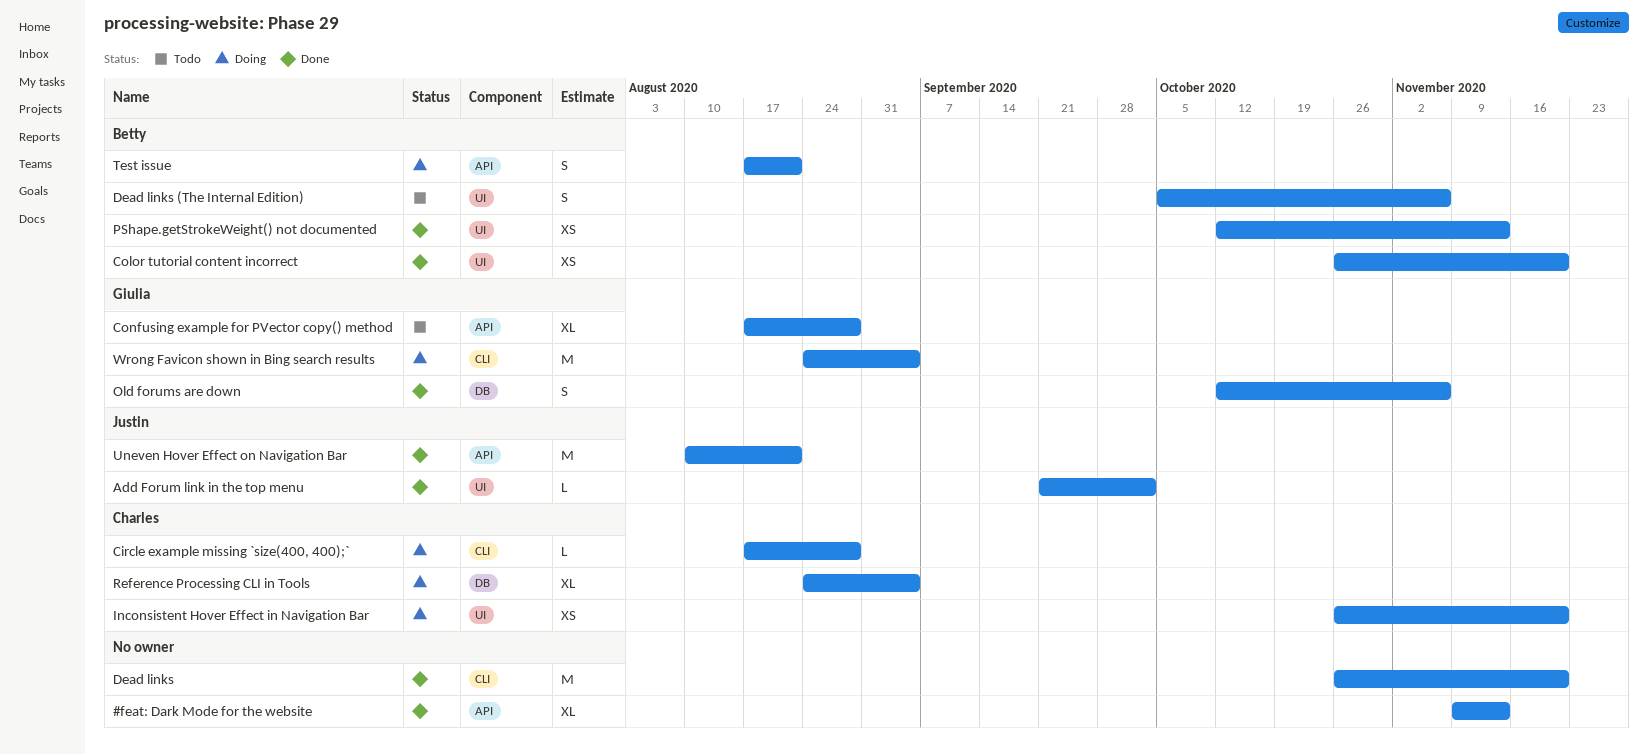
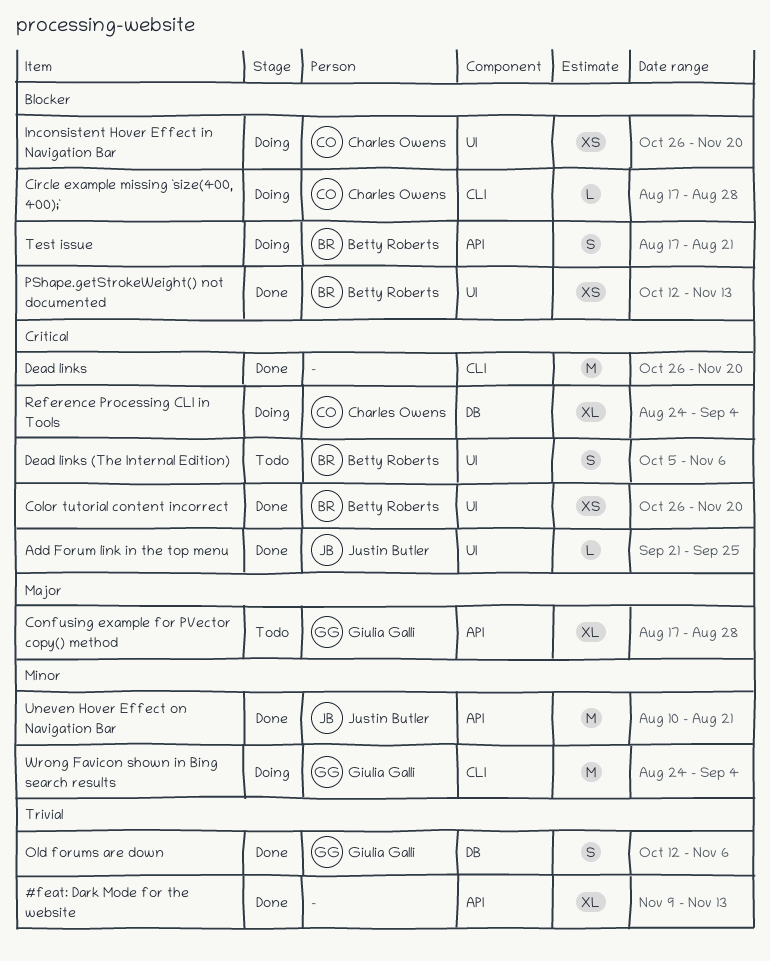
Add Forum link in the top menu, due: Oct 2 -> Sep 25

